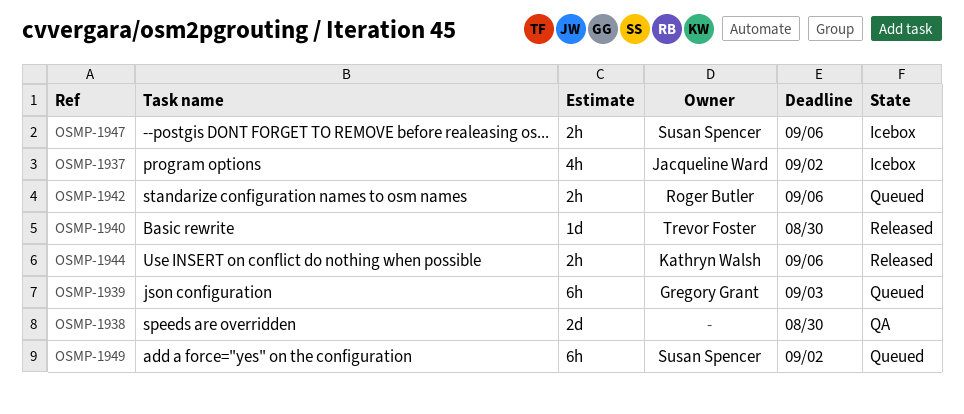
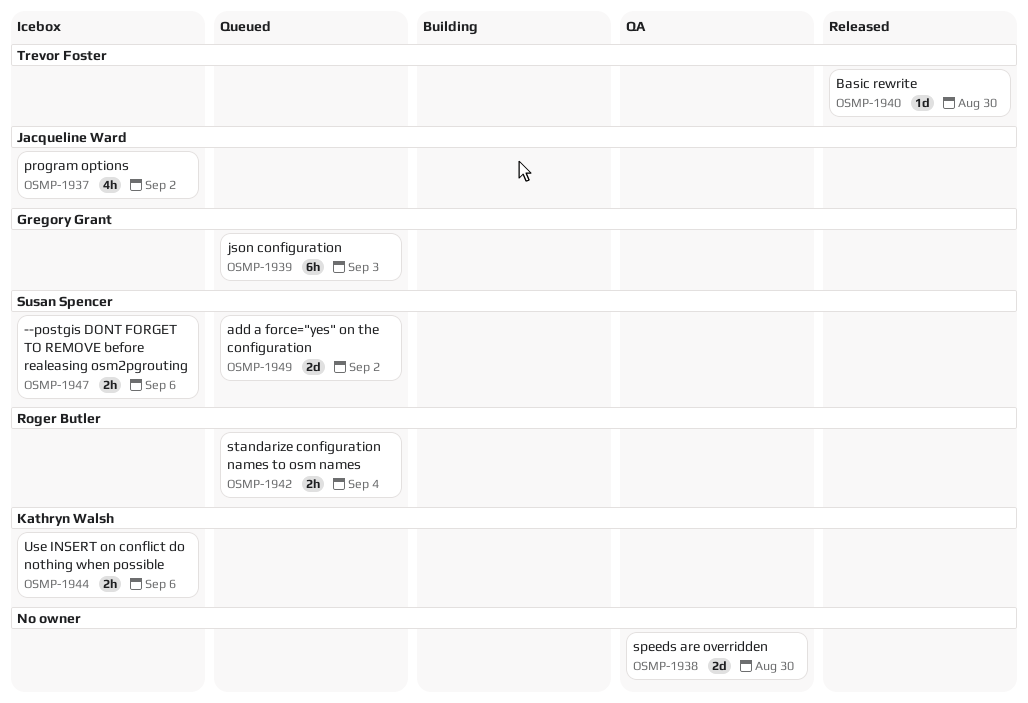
OSMP-1942, due: Sep 6 -> Sep 4
OSMP-1944, status: Released -> Icebox
OSMP-1949, estimate: 6h -> 2d

